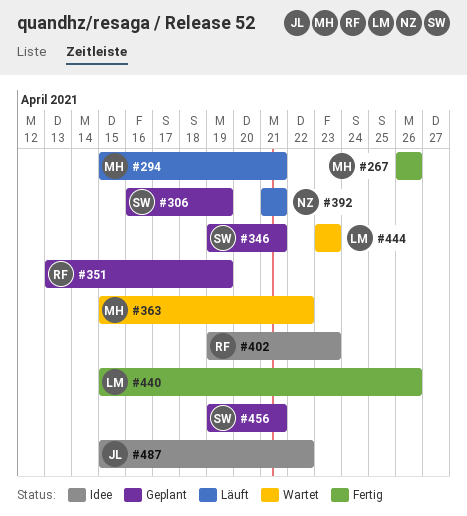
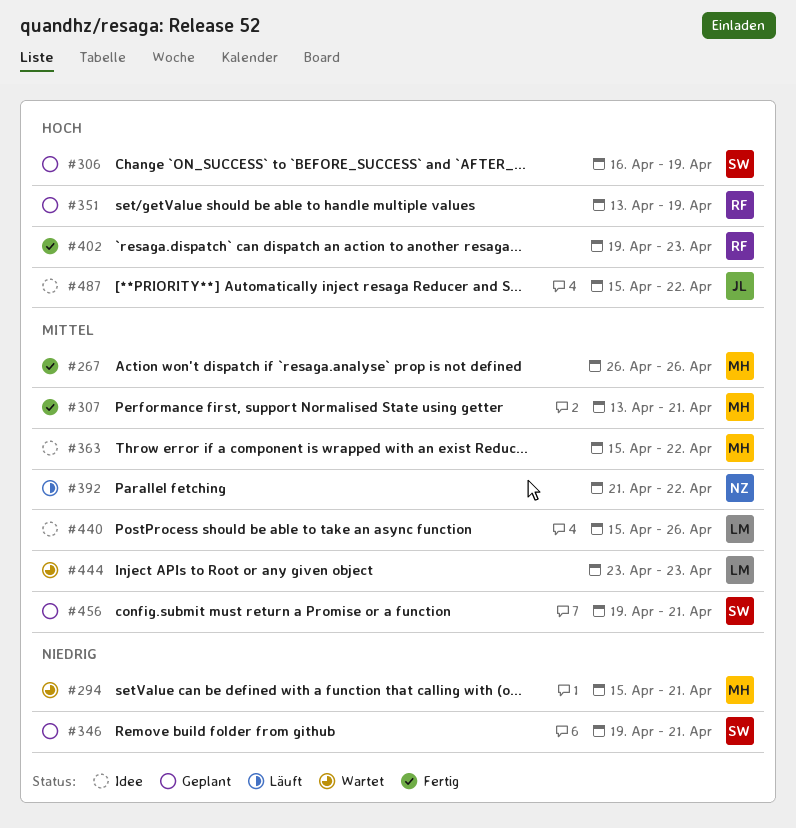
#294, status: Läuft -> Wartet
#307: none -> present
#363, status: Wartet -> Idee
#392, due: Apr 21 -> Apr 22
#402, status: Idee -> Fertig
#440, status: Fertig -> Idee

